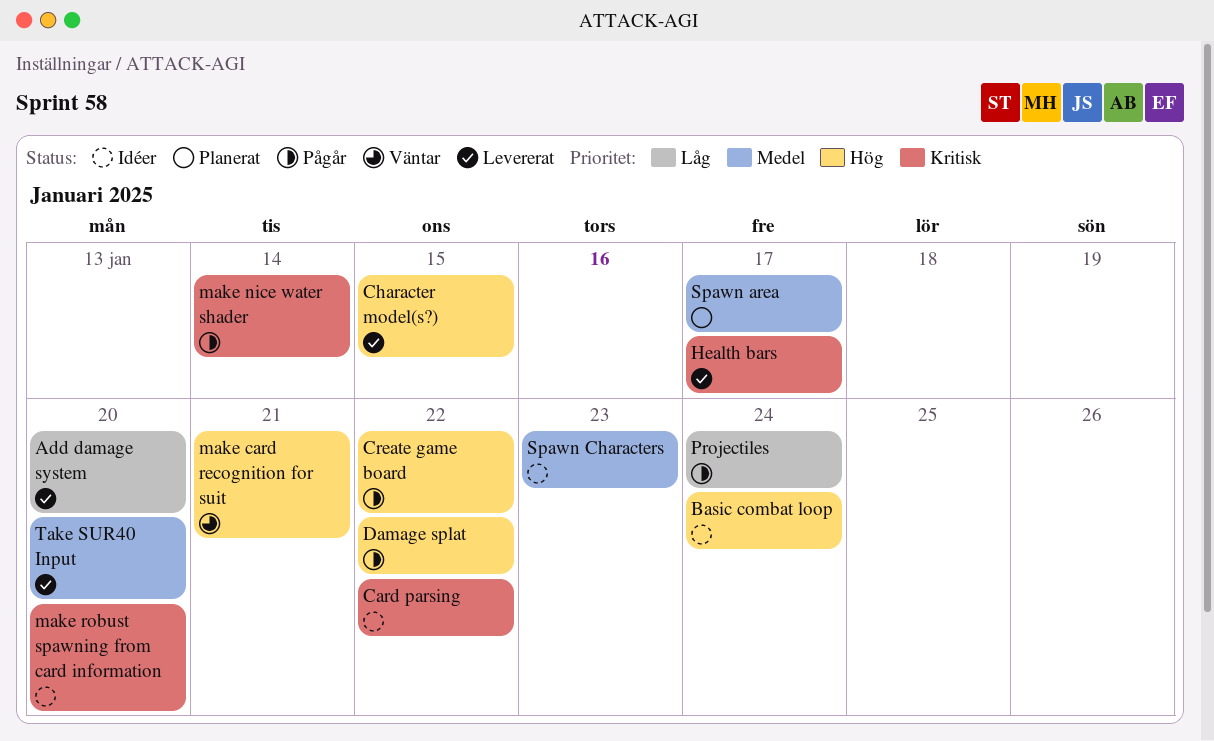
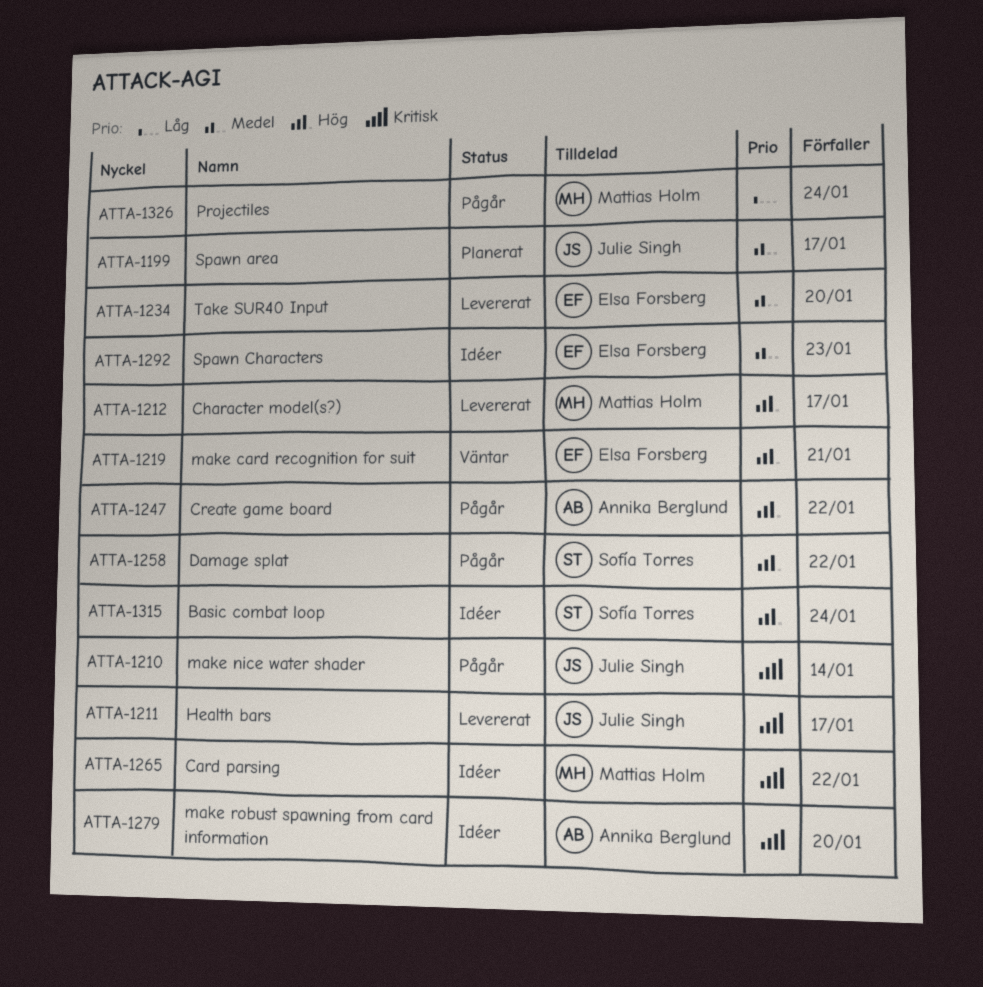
Add damage system: present -> none
Character model(s?), due: Jan 15 -> Jan 17

